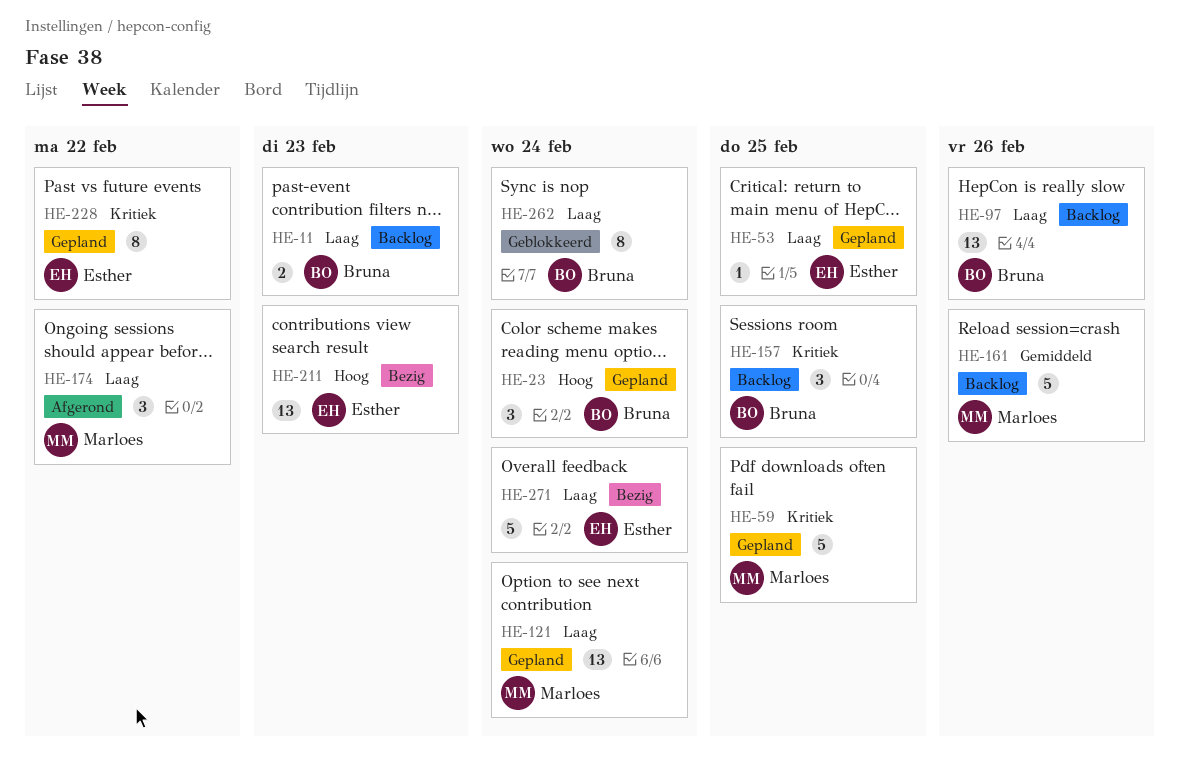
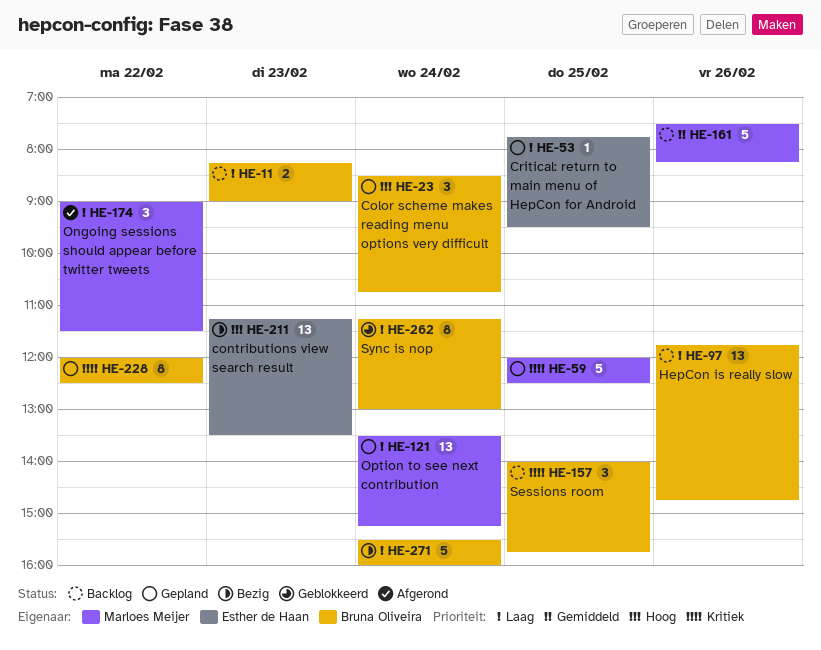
HE-228, owner: Esther de Haan -> Bruna Oliveira
HE-271, owner: Esther de Haan -> Bruna Oliveira

